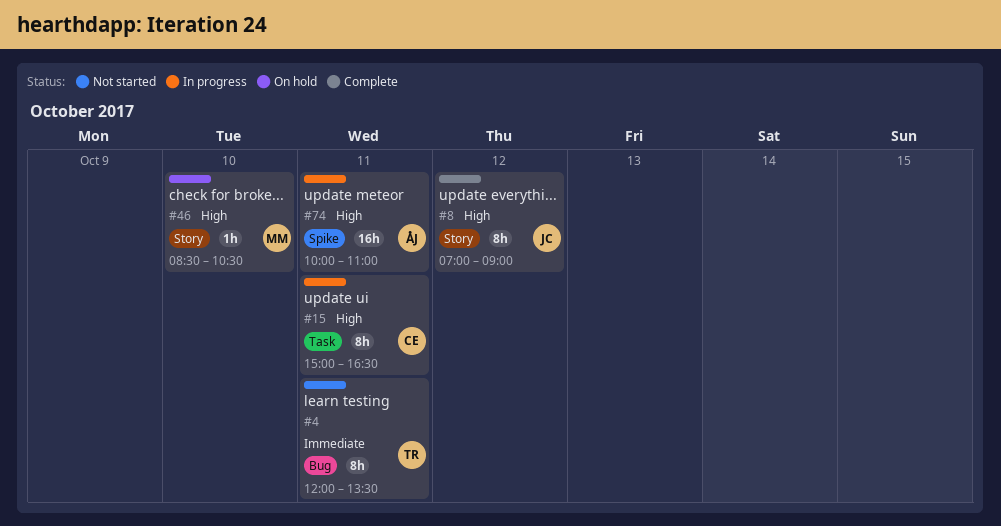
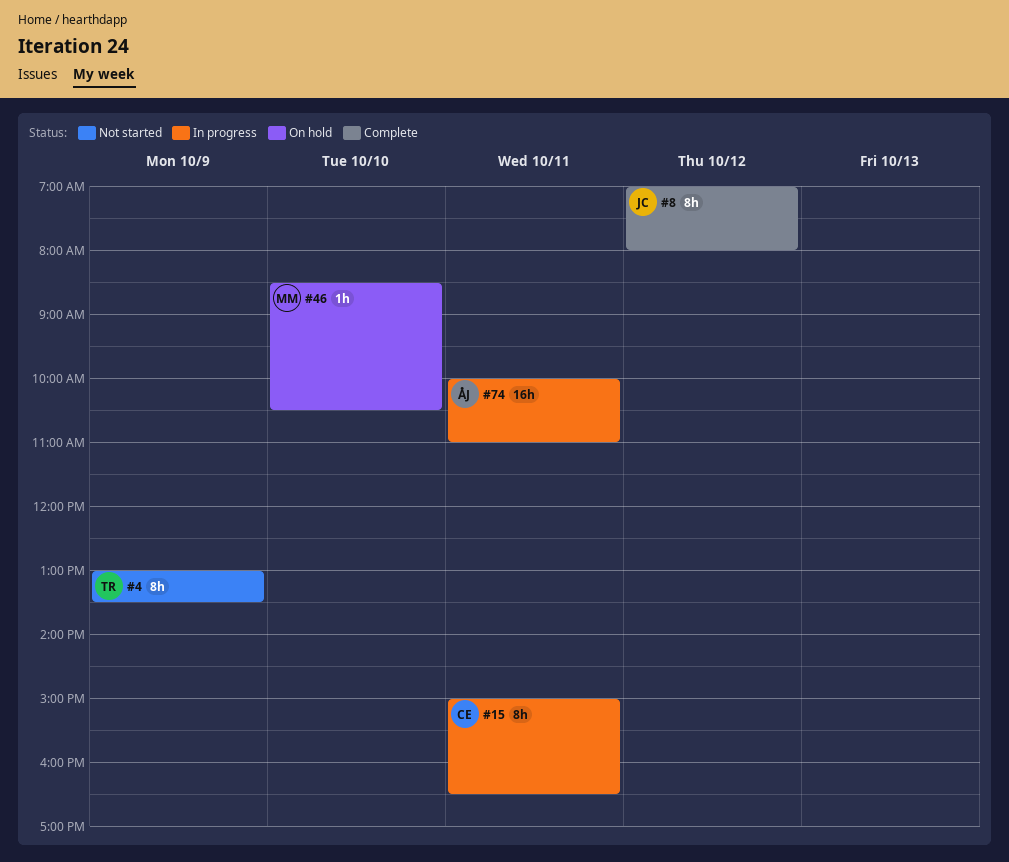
#4, day: Oct 11 -> Oct 9
#4, begins: 12:00 -> 13:00
#8, ends: 09:00 -> 08:00

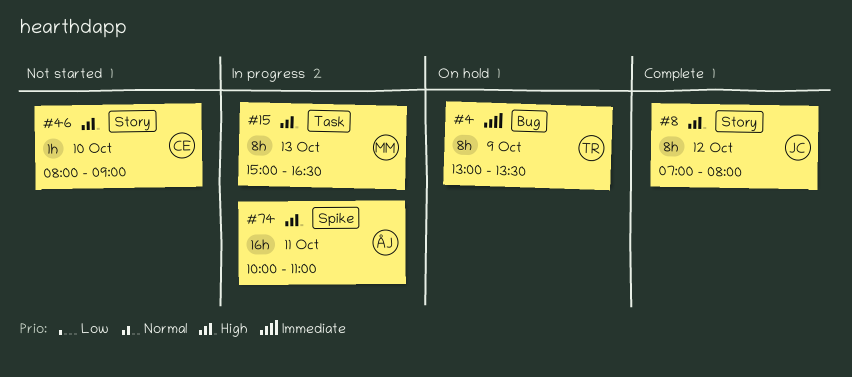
#4, status: Not started -> On hold
#15, owner: CE -> MM
#15, day: Oct 11 -> Oct 13
#46, status: On hold -> Not started
#46, owner: MM -> CE
#46, begins: 08:30 -> 08:00
#46, ends: 10:30 -> 09:00

